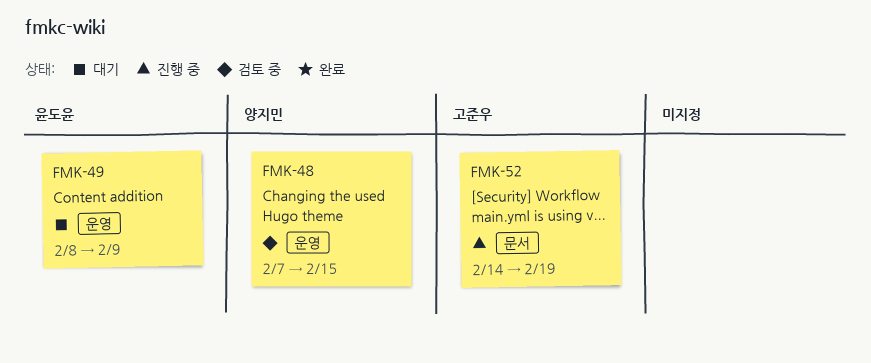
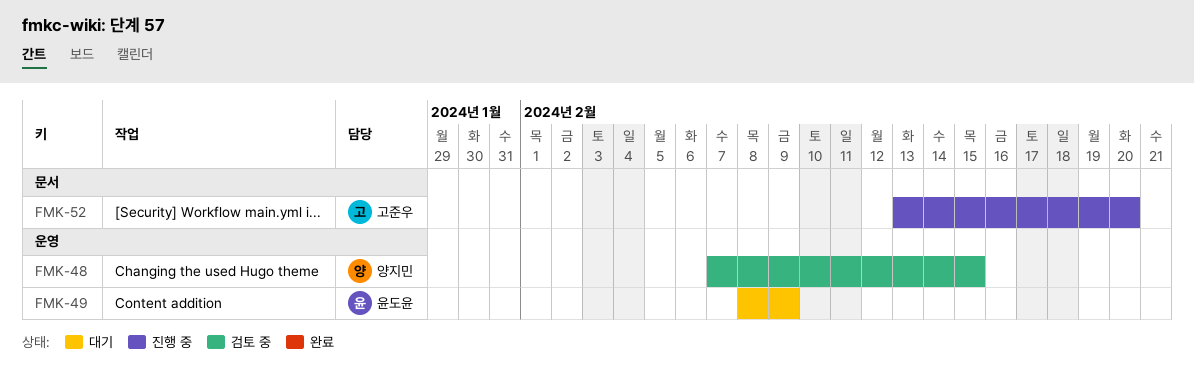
FMK-52, start: Feb 14 -> Feb 13
FMK-52, due: Feb 19 -> Feb 20

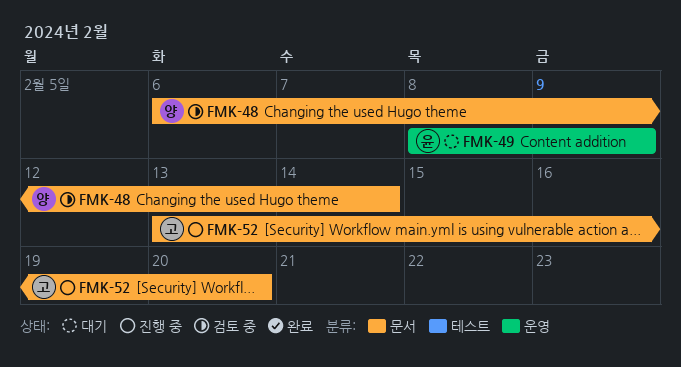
FMK-48, label: 운영 -> 문서
FMK-48, start: Feb 7 -> Feb 6
FMK-48, due: Feb 15 -> Feb 14

